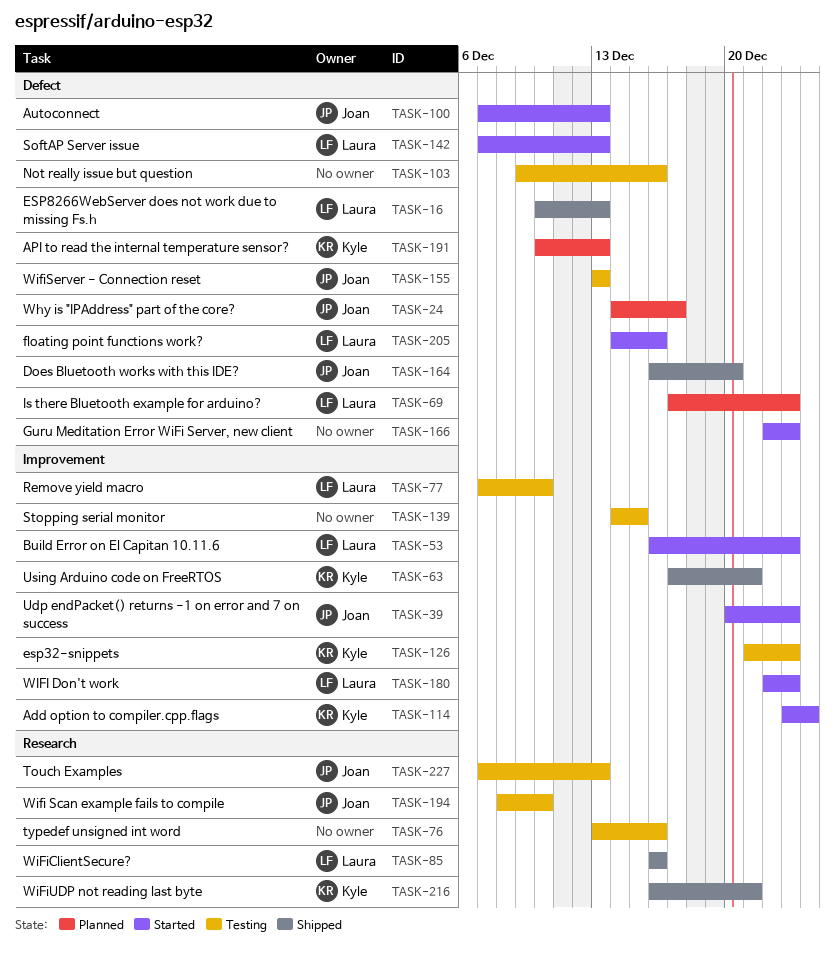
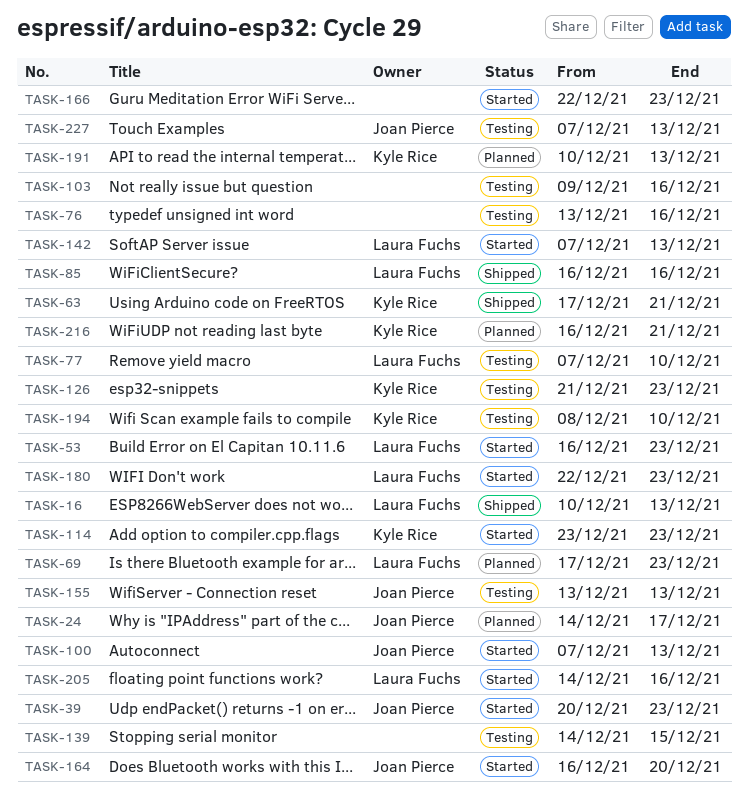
TASK-114, due: Dec 24 -> Dec 23
TASK-164, status: Shipped -> Started
TASK-194, owner: Joan Pierce -> Kyle Rice
TASK-216, status: Shipped -> Planned

